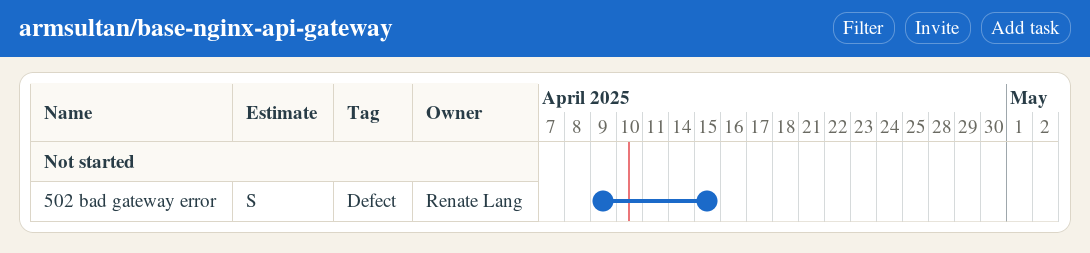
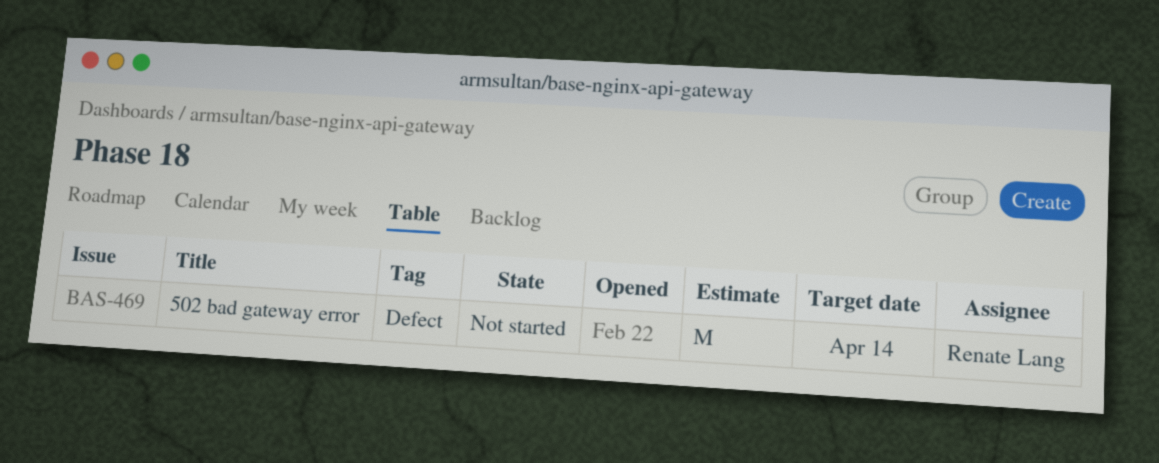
502 bad gateway error, estimate: S -> M
502 bad gateway error, due: Apr 15 -> Apr 14

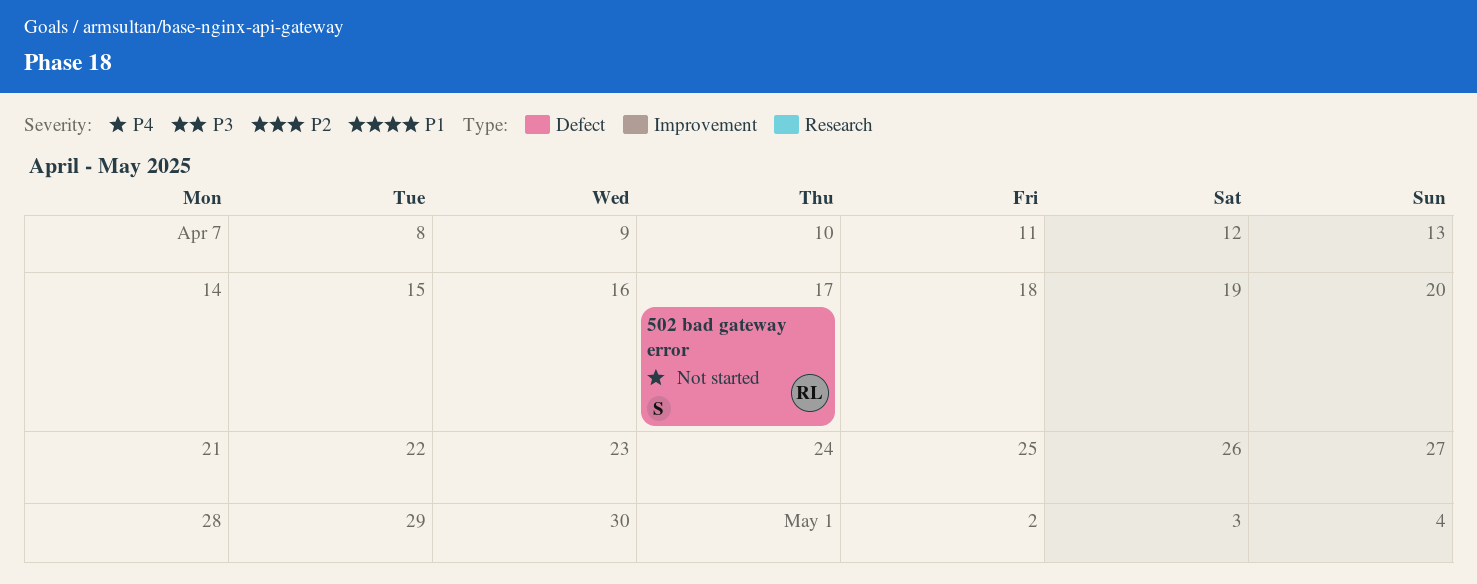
502 bad gateway error, estimate: M -> S
502 bad gateway error, due: Apr 14 -> Apr 17

